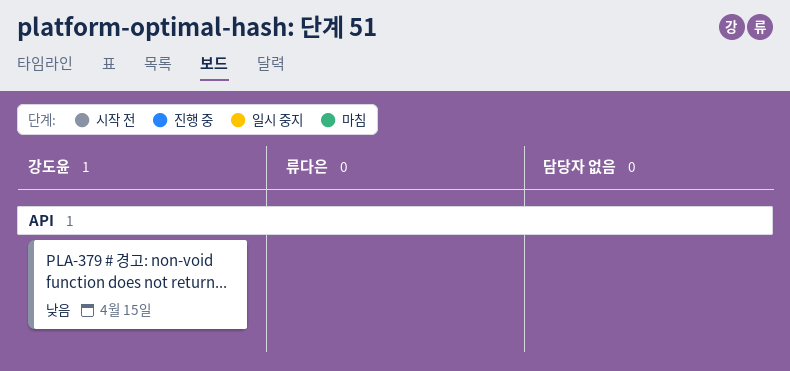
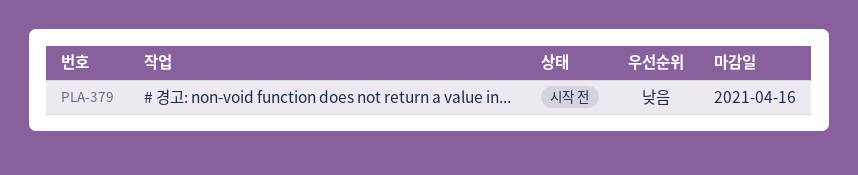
PLA-379, due: Apr 15 -> Apr 16

